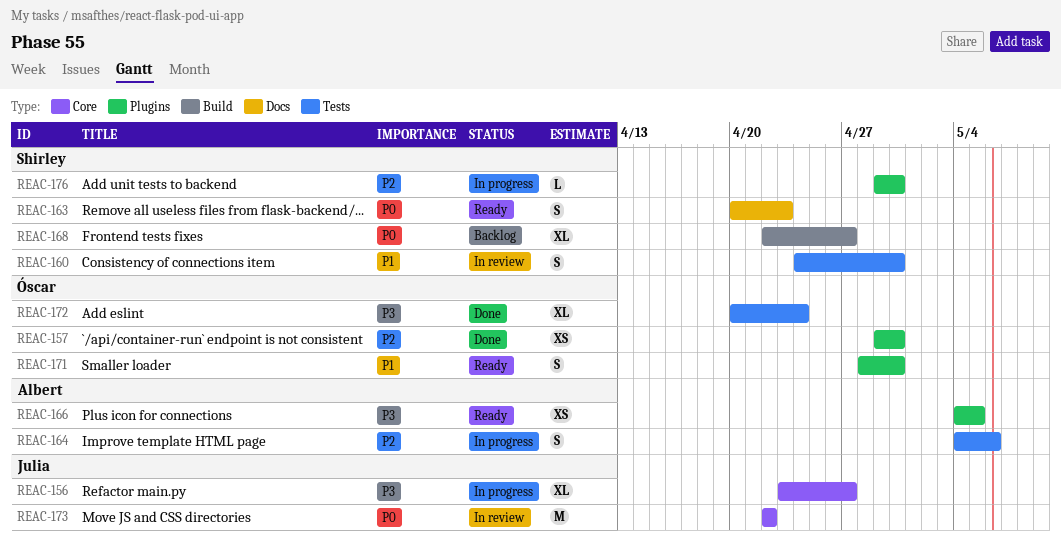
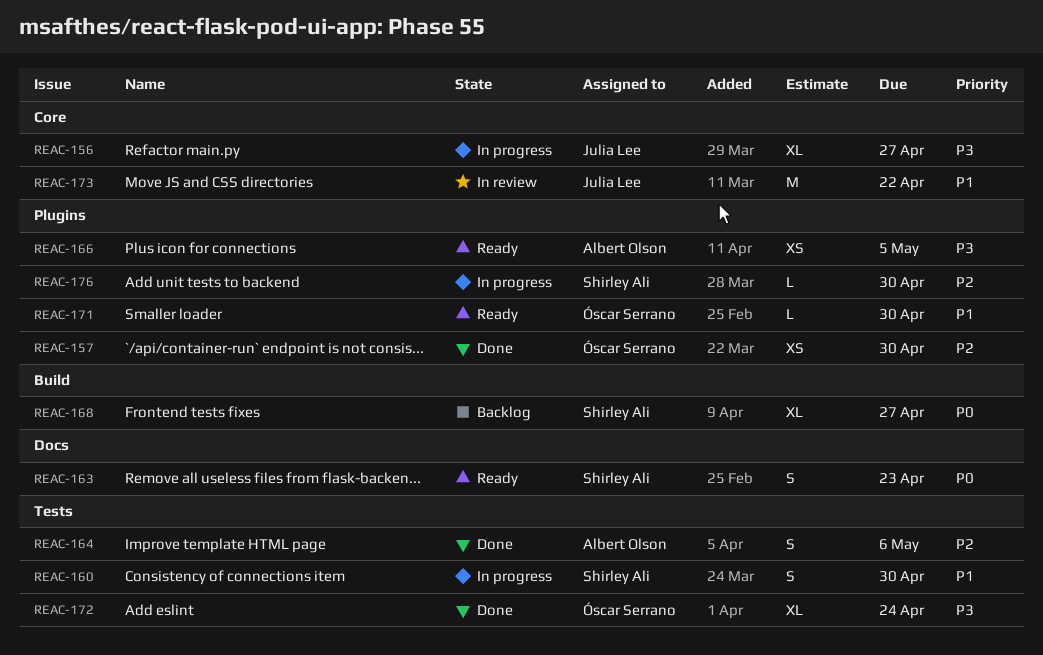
REAC-160, status: In review -> In progress
REAC-164, status: In progress -> Done
REAC-171, estimate: S -> L
REAC-173, priority: P0 -> P1

